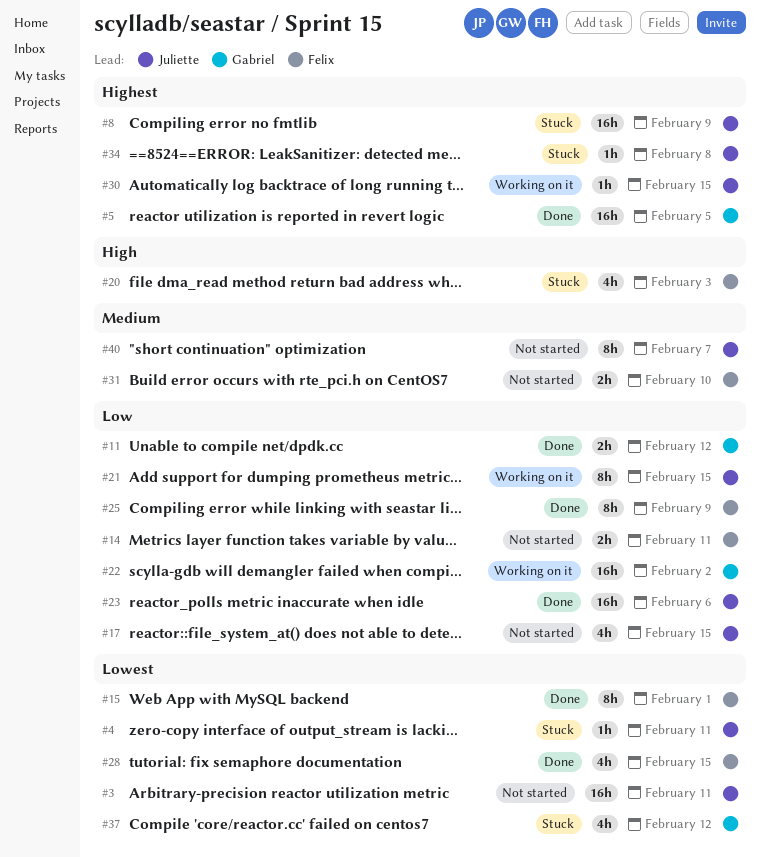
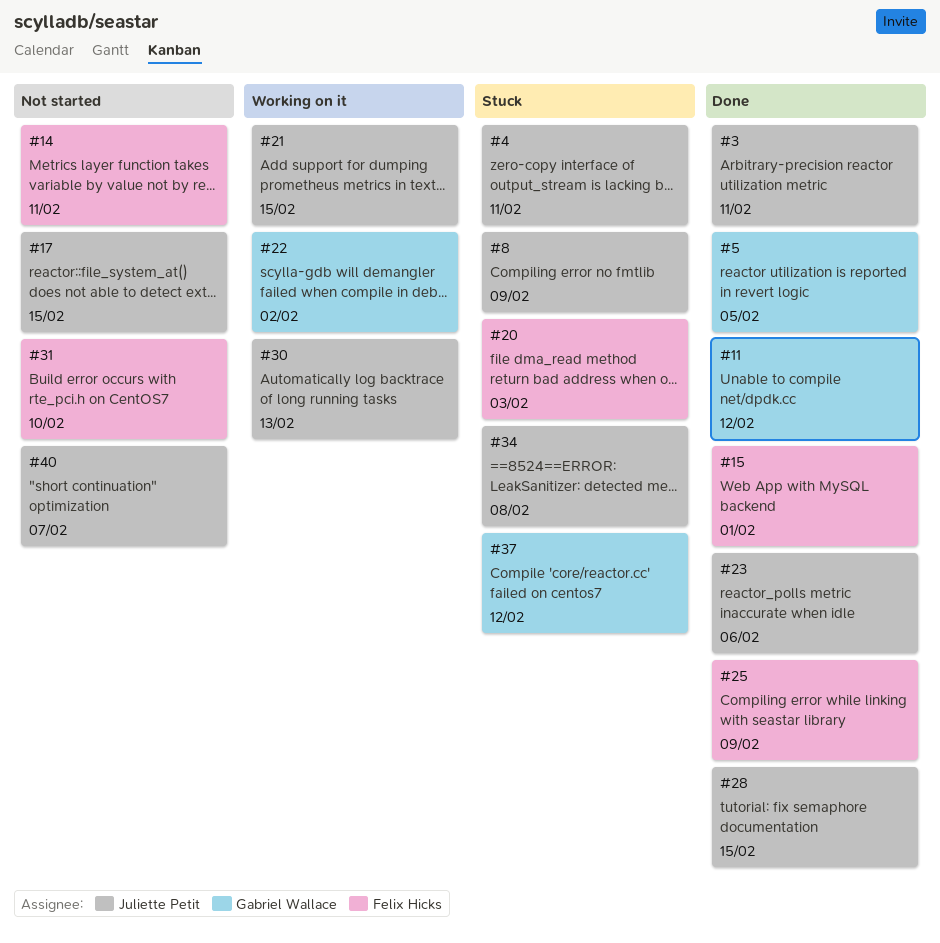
#3, status: Not started -> Done
#28, owner: Felix Hicks -> Juliette Petit
#30, due: Feb 15 -> Feb 13

